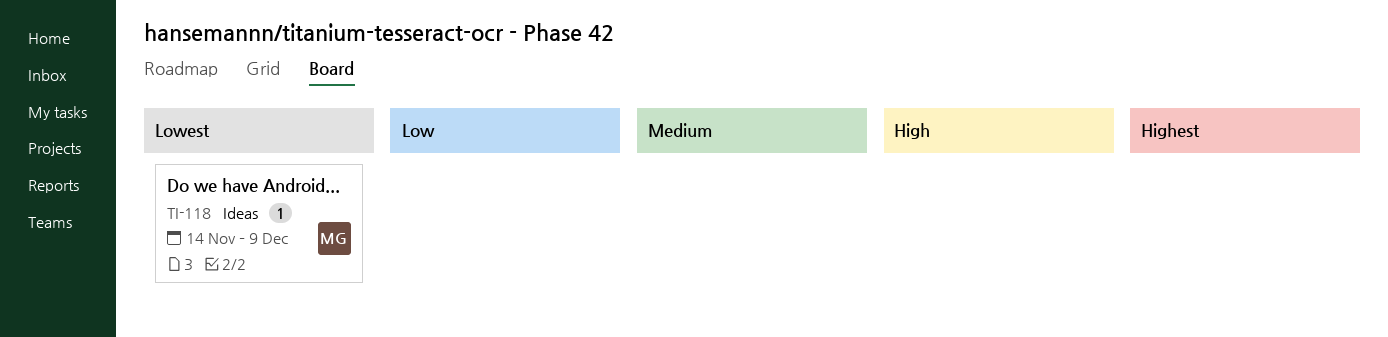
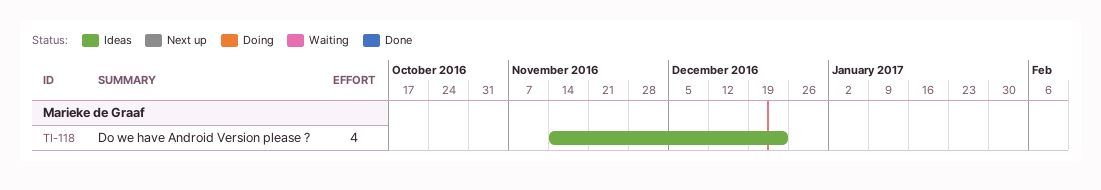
TI-118, estimate: 1 -> 4
TI-118, due: Dec 9 -> Dec 23

